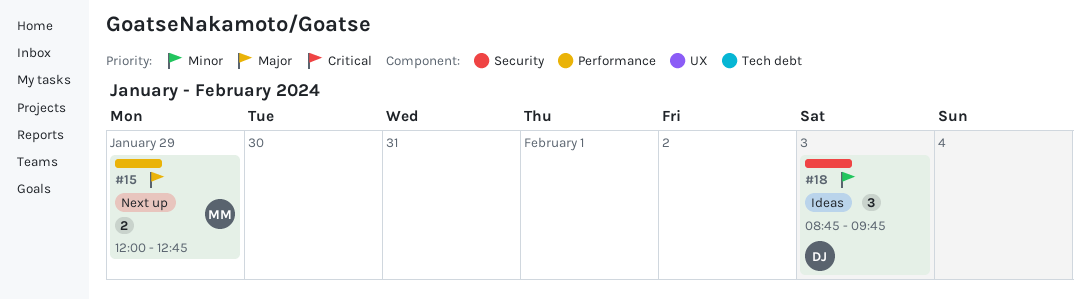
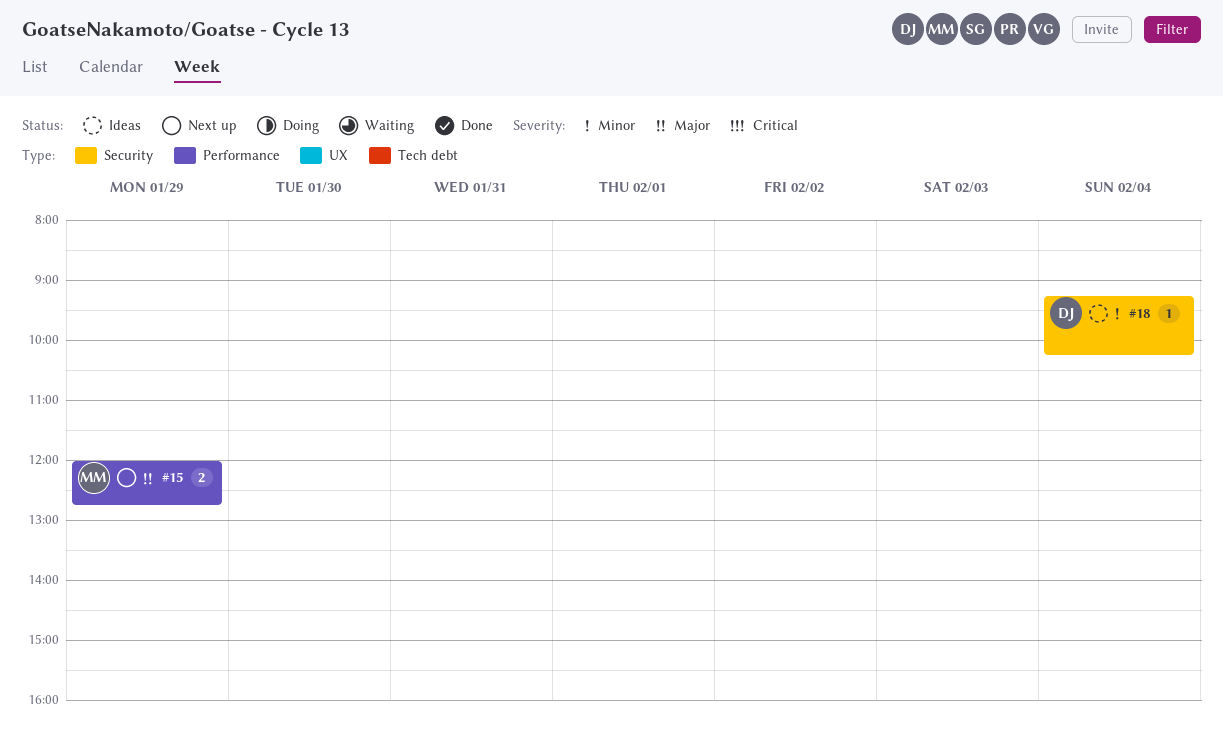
#18, estimate: 3 -> 1
#18, day: Feb 3 -> Feb 4
#18, begins: 08:45 -> 09:15
#18, ends: 09:45 -> 10:15

